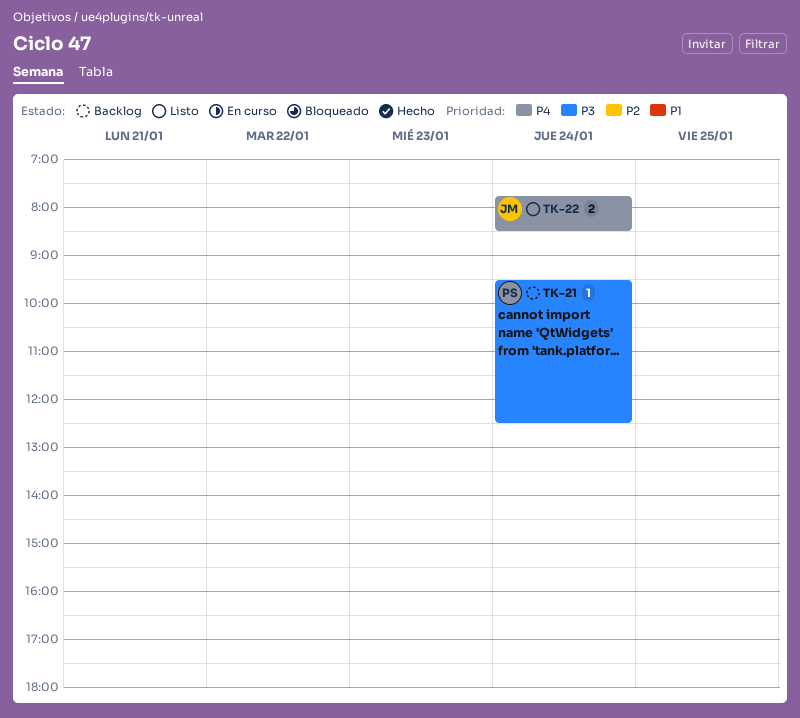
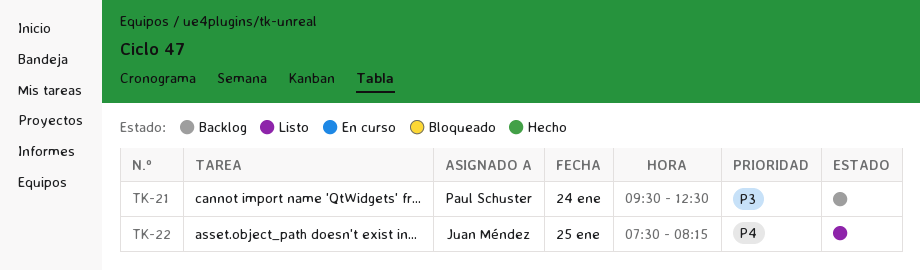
TK-22, day: Jan 24 -> Jan 25
TK-22, begins: 07:45 -> 07:30
TK-22, ends: 08:30 -> 08:15

